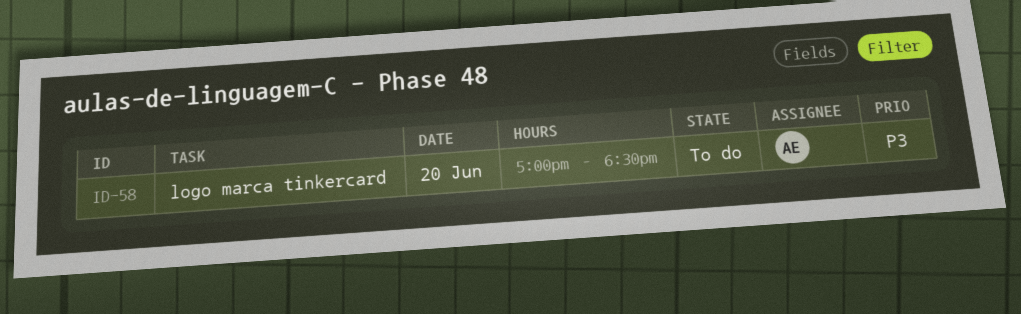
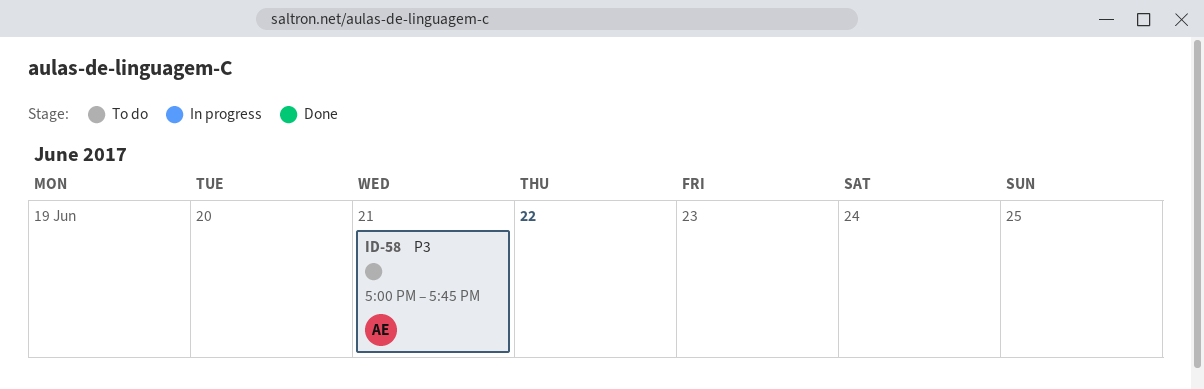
ID-58, day: Jun 20 -> Jun 21
ID-58, ends: 18:30 -> 17:45

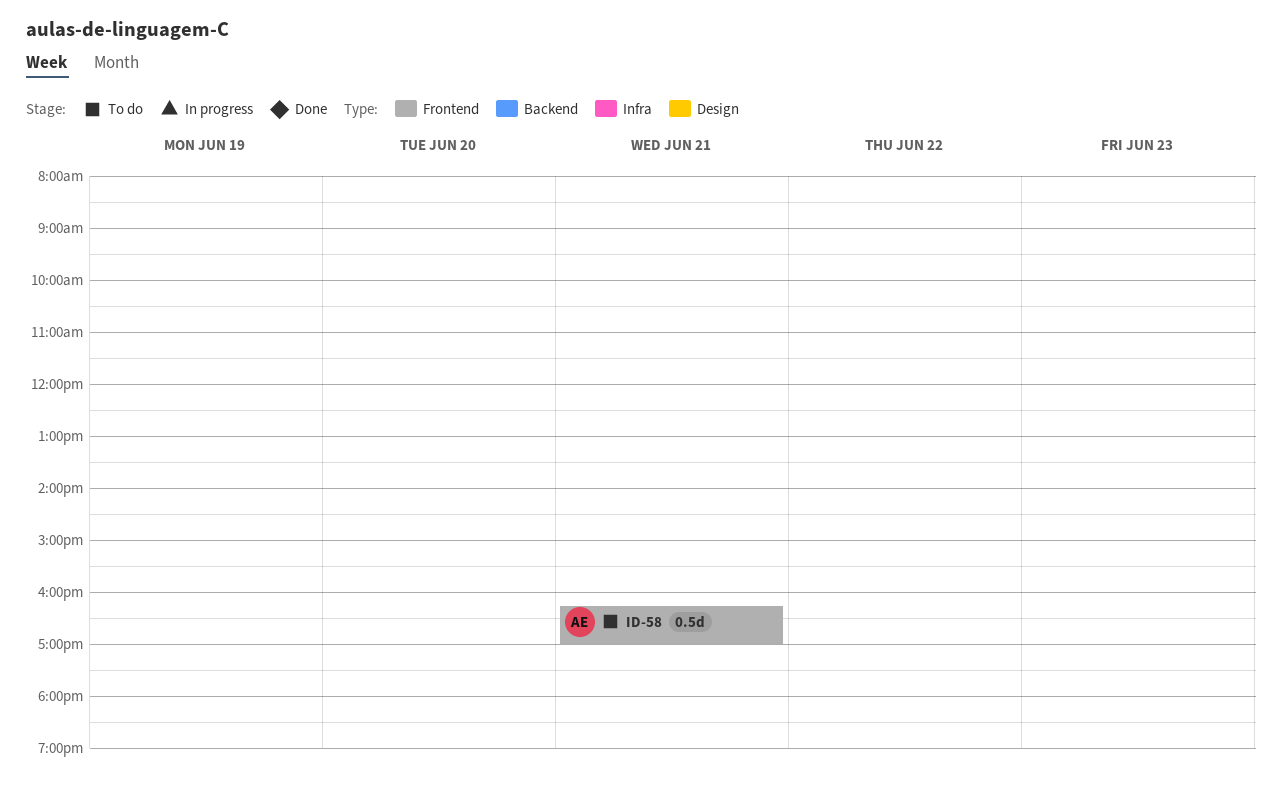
ID-58, begins: 17:00 -> 16:15
ID-58, ends: 17:45 -> 17:00

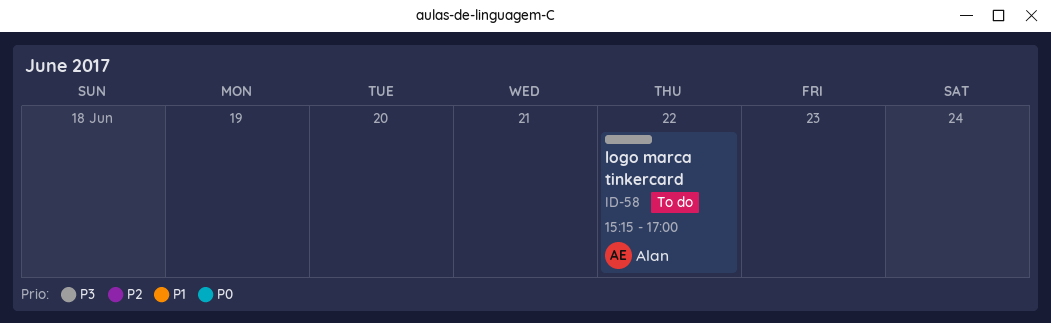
ID-58, day: Jun 21 -> Jun 22
ID-58, begins: 16:15 -> 15:15

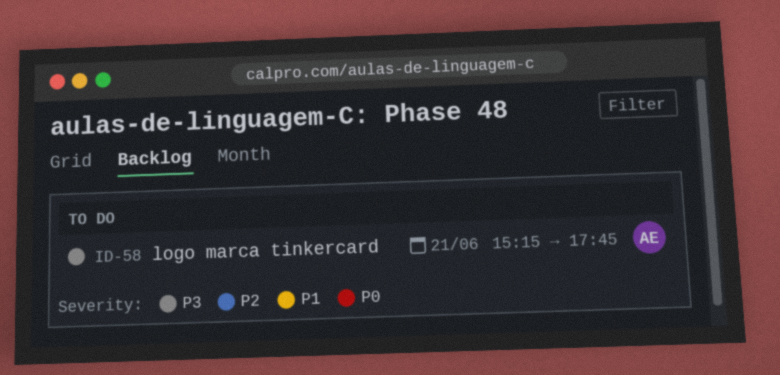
ID-58, day: Jun 22 -> Jun 21
ID-58, ends: 17:00 -> 17:45

